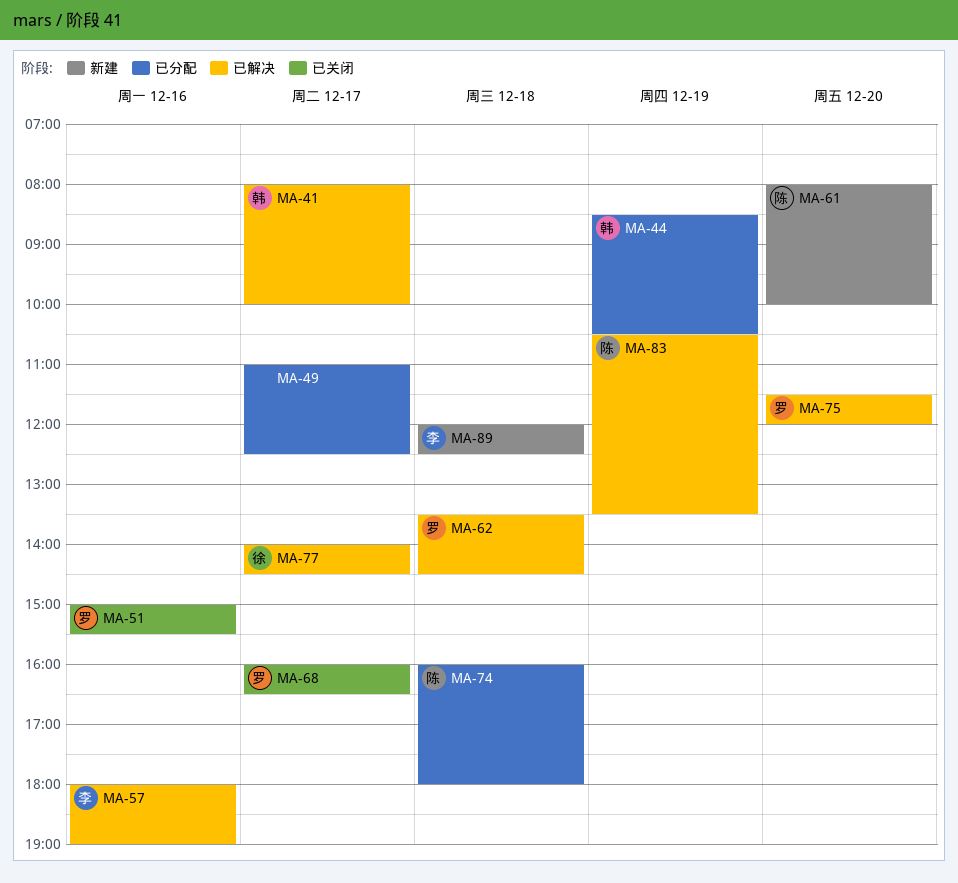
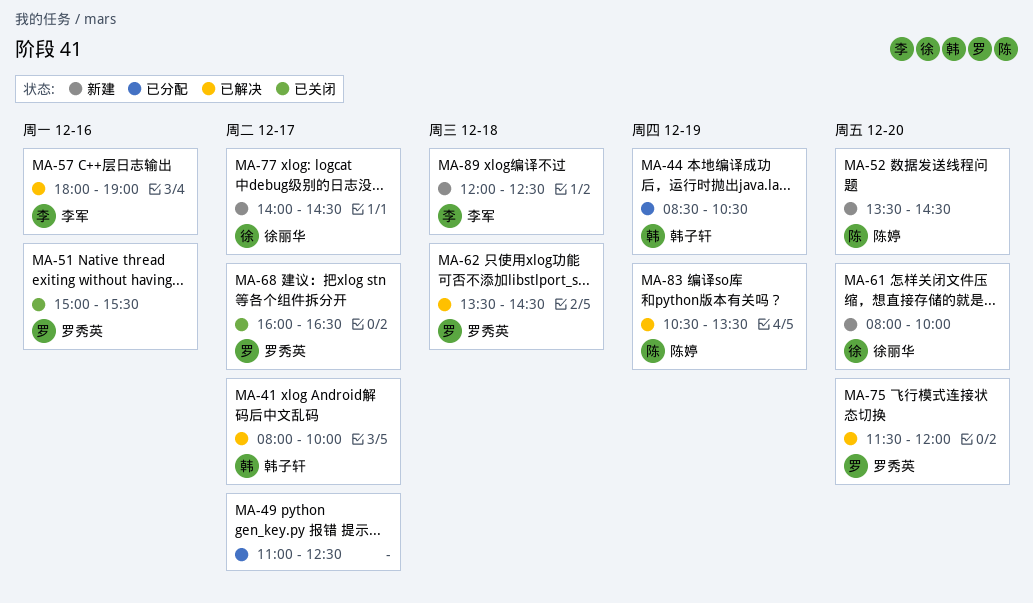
MA-52: none -> present
MA-61, owner: 陈婷 -> 徐丽华
MA-74: present -> none
MA-77, status: 已解决 -> 新建

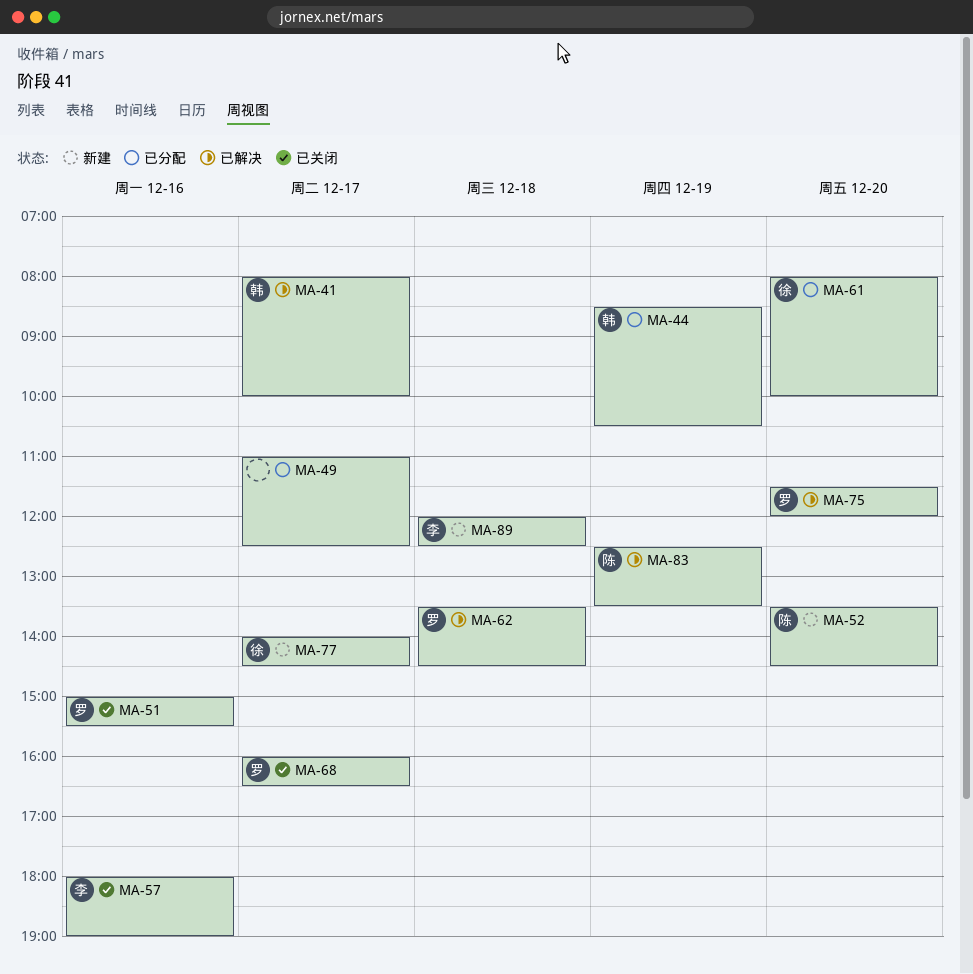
MA-57, status: 已解决 -> 已关闭
MA-61, status: 新建 -> 已分配
MA-83, begins: 10:30 -> 12:30

